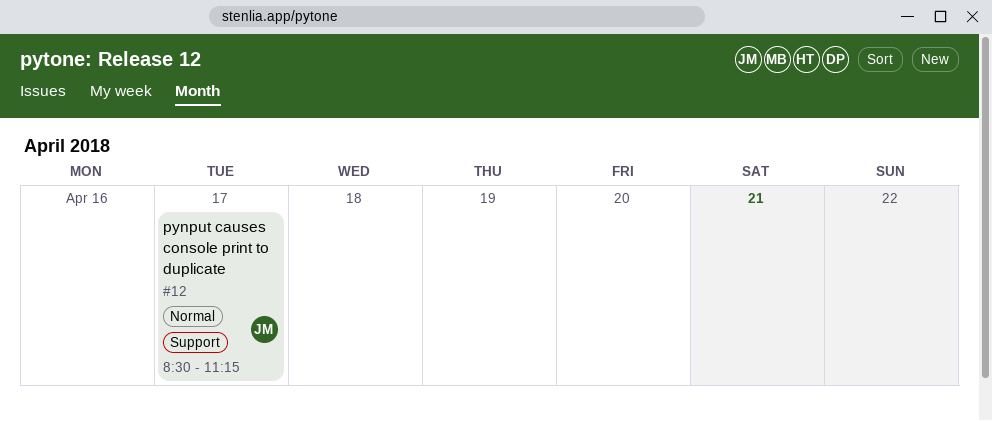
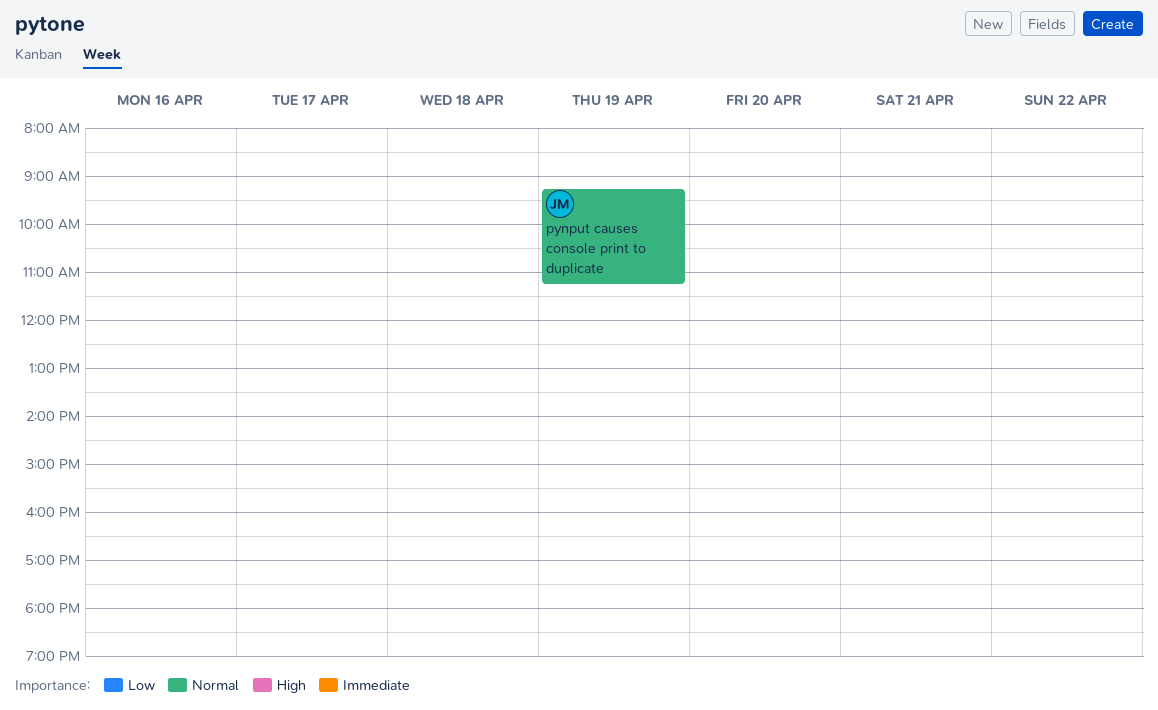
pynput causes console print to duplicate, day: Apr 17 -> Apr 19
pynput causes console print to duplicate, begins: 08:30 -> 09:15

